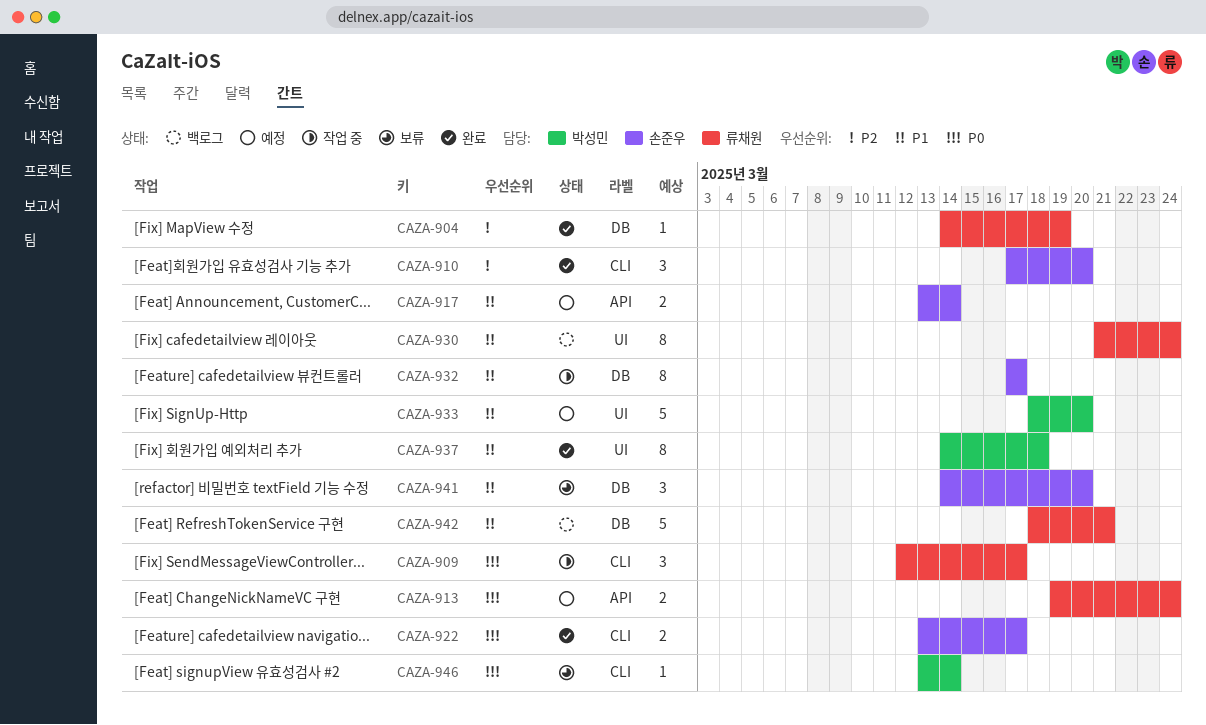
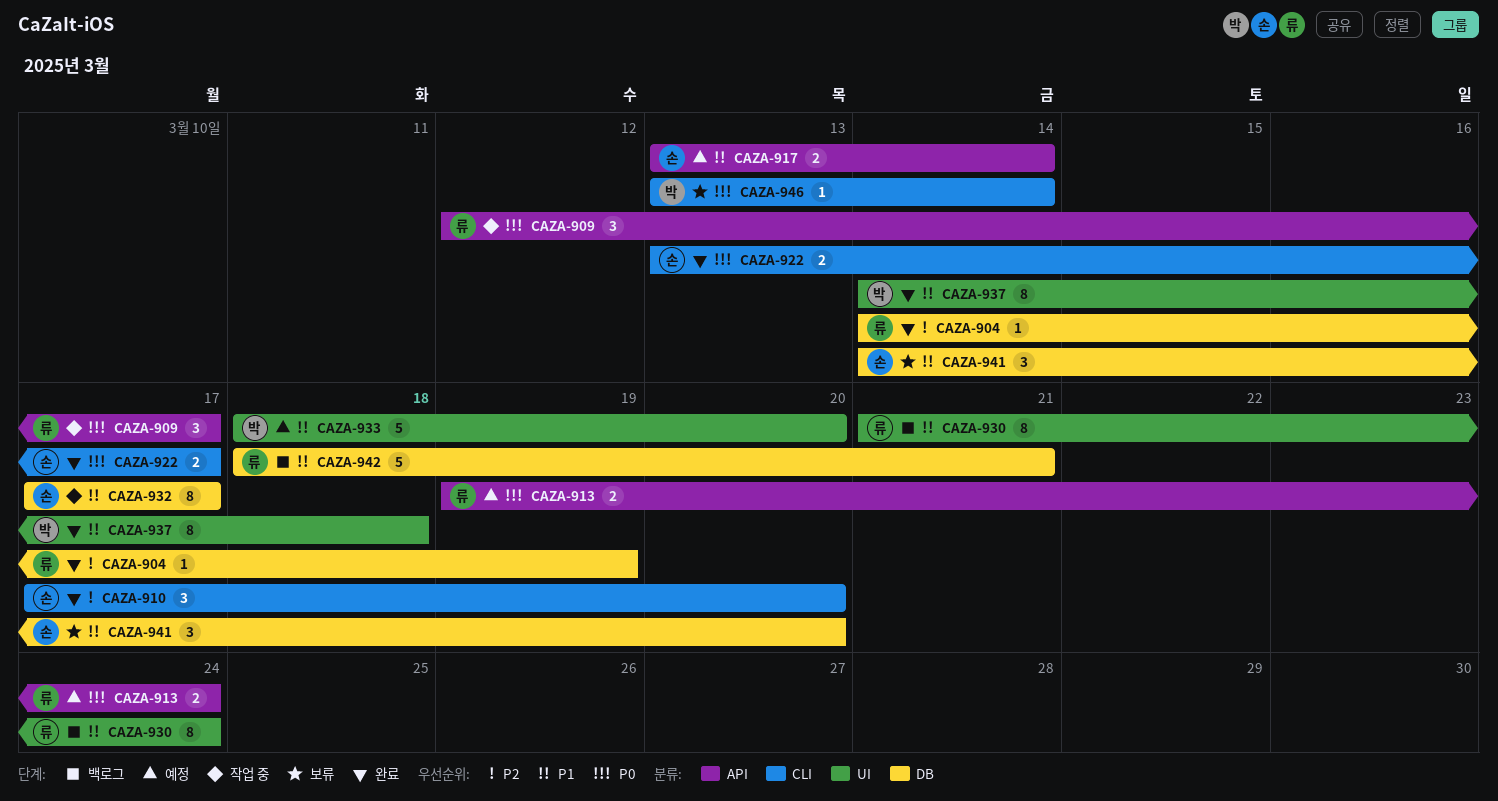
CAZA-909, label: CLI -> API

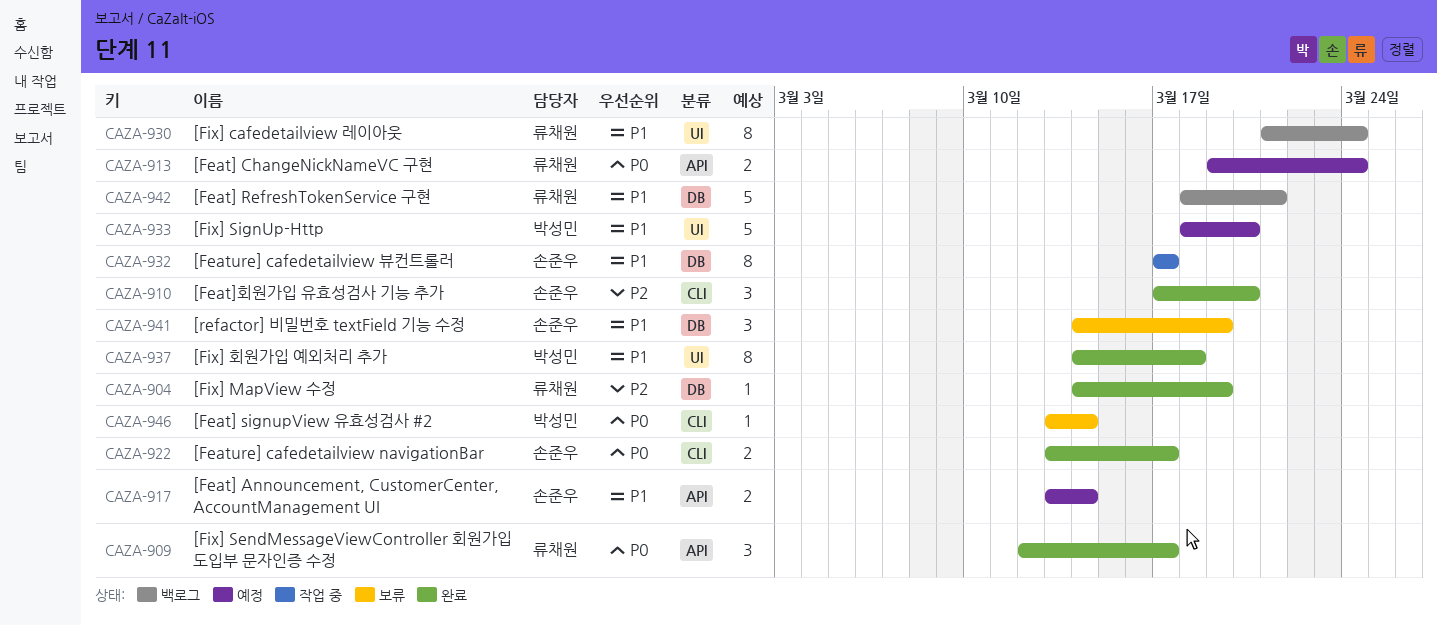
CAZA-909, status: 작업 중 -> 완료
CAZA-941, due: Mar 20 -> Mar 19

